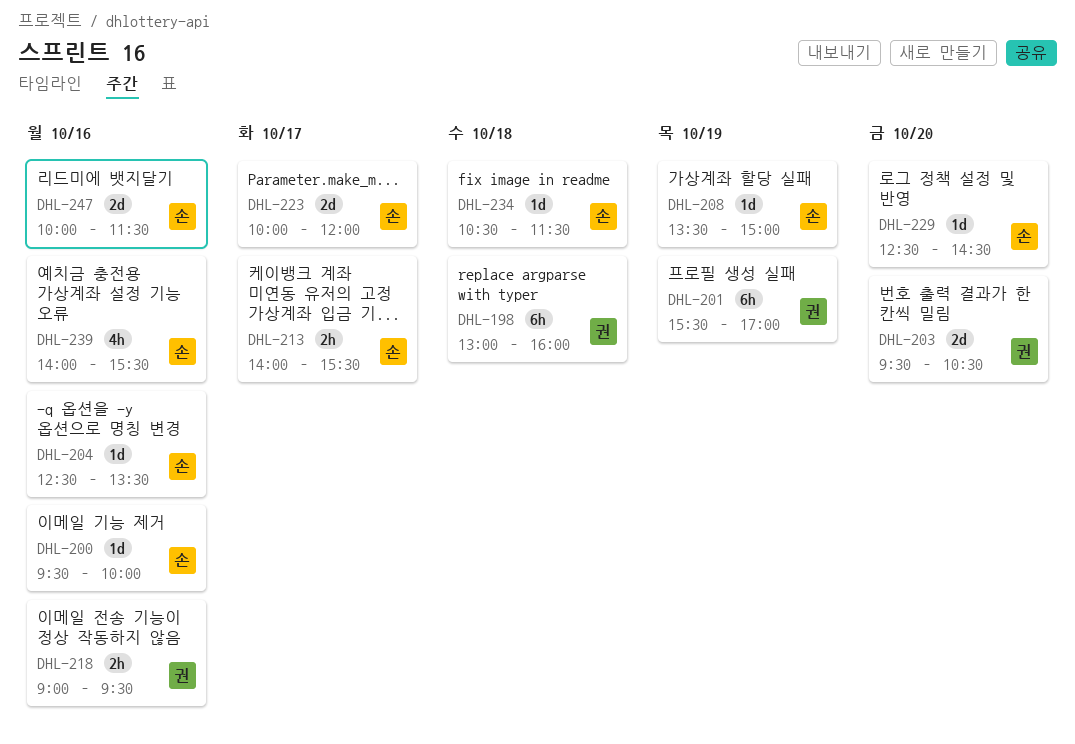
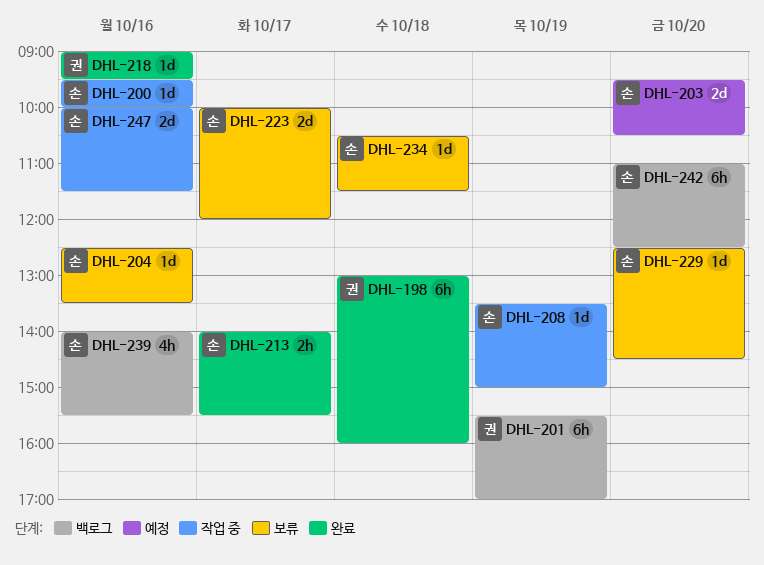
DHL-203, owner: 권 -> 손
DHL-218, estimate: 2h -> 1d
DHL-242: none -> present

